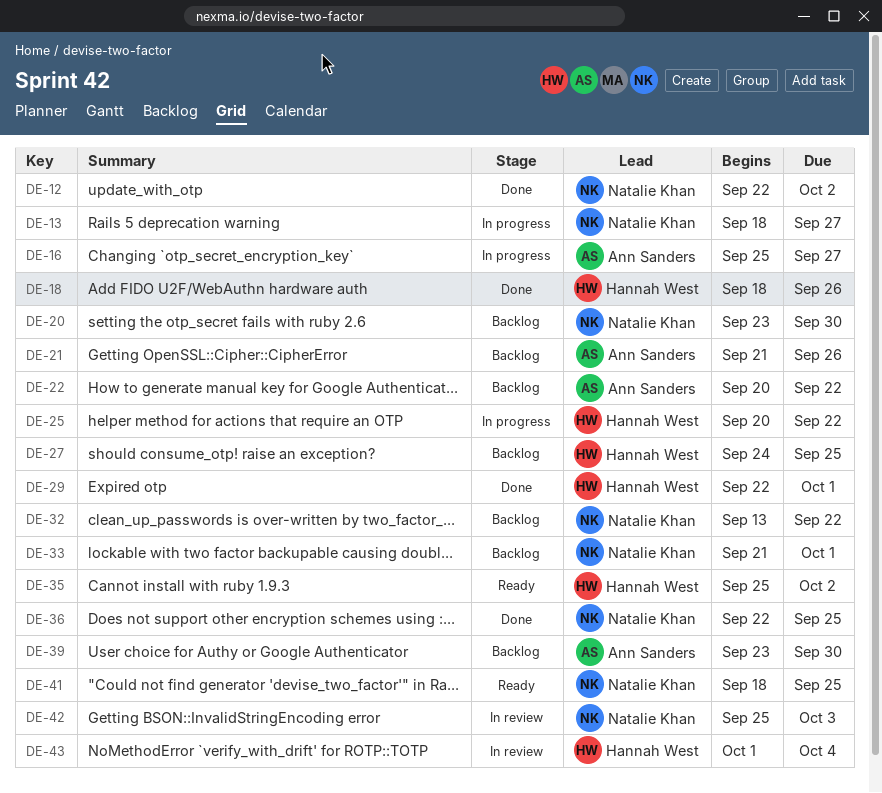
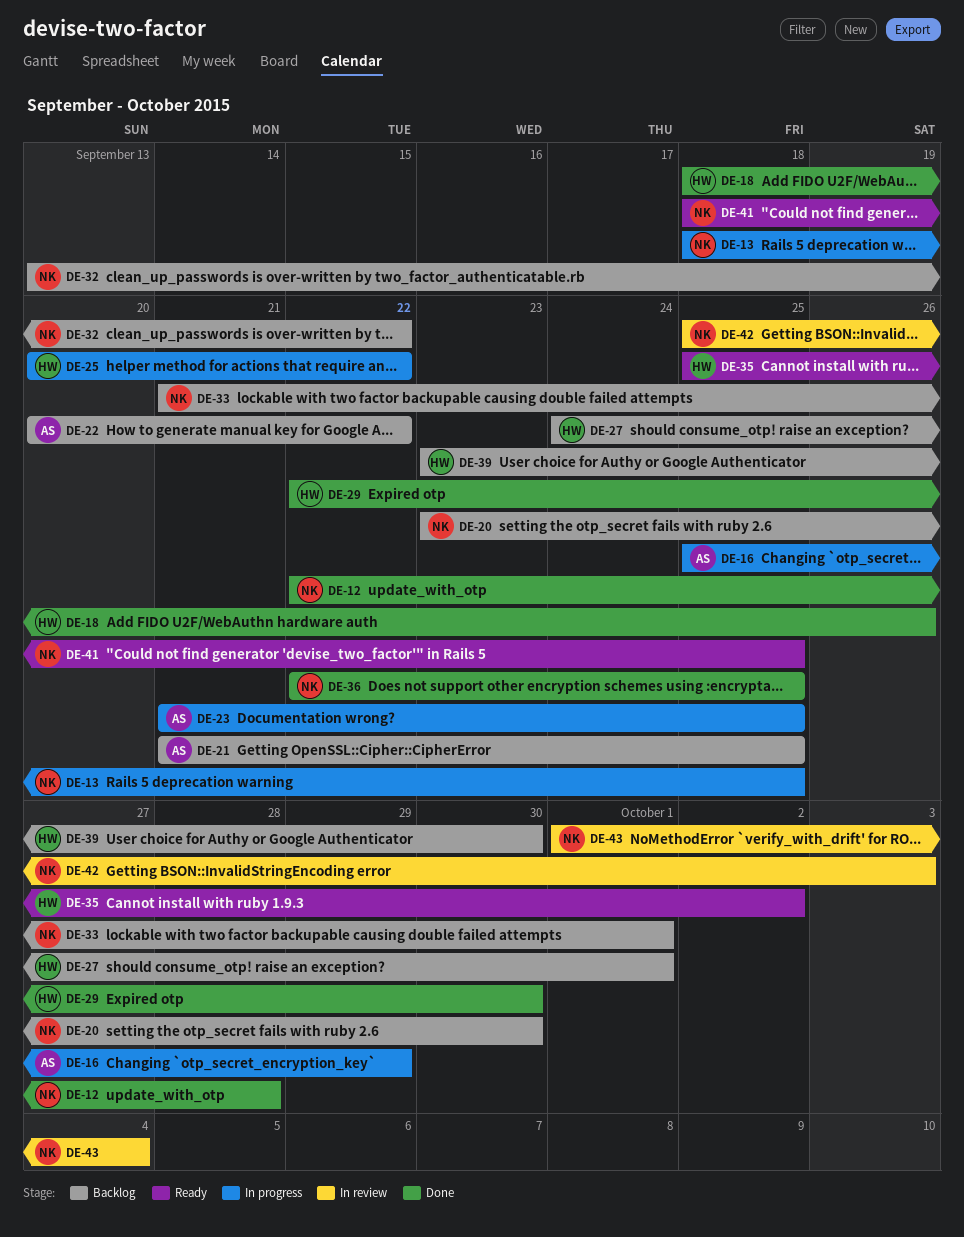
DE-12, due: Oct 2 -> Sep 28
DE-13, due: Sep 27 -> Sep 25
DE-16, due: Sep 27 -> Sep 29
DE-21, due: Sep 26 -> Sep 25
DE-23: none -> present
DE-27, due: Sep 25 -> Oct 1
DE-29, due: Oct 1 -> Sep 30
DE-39, owner: Ann Sanders -> Hannah West
DE-43, owner: Hannah West -> Natalie Khan

